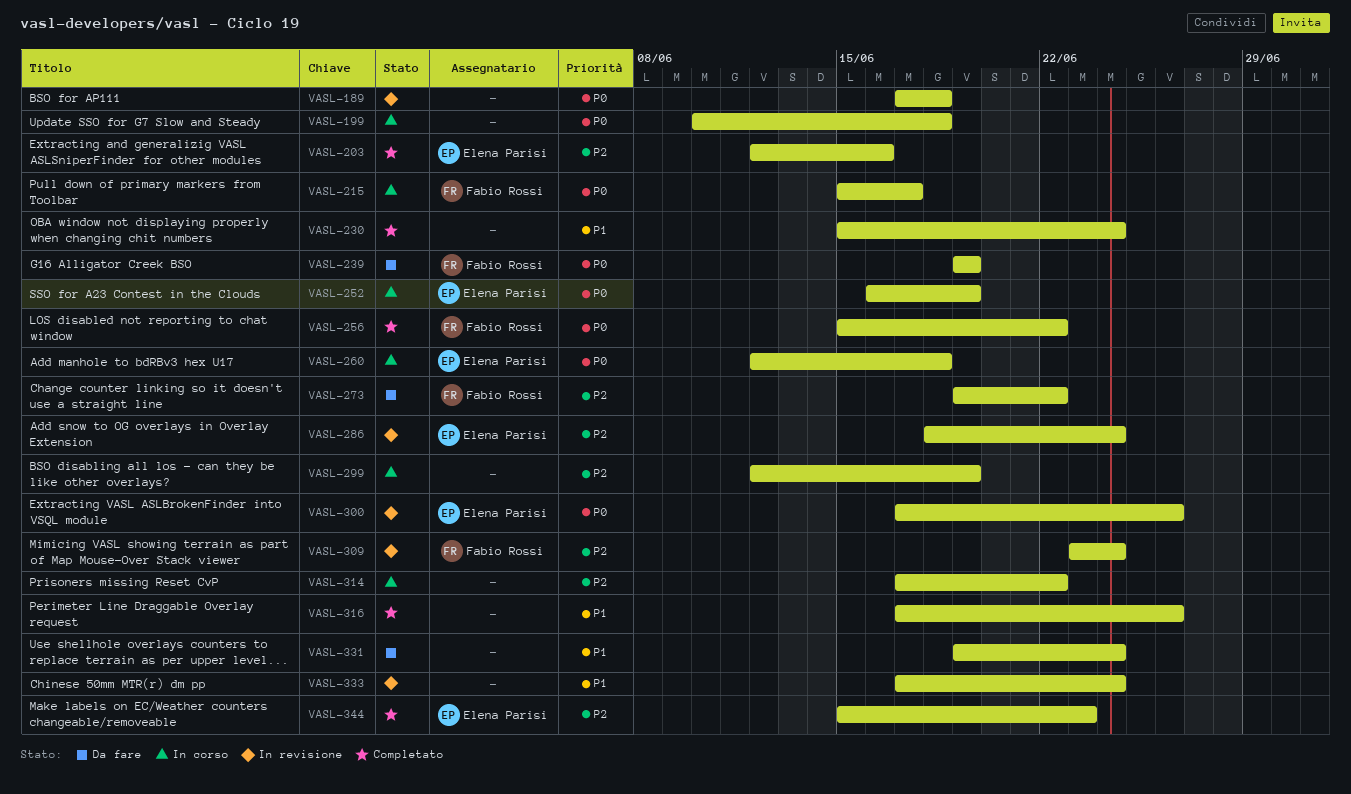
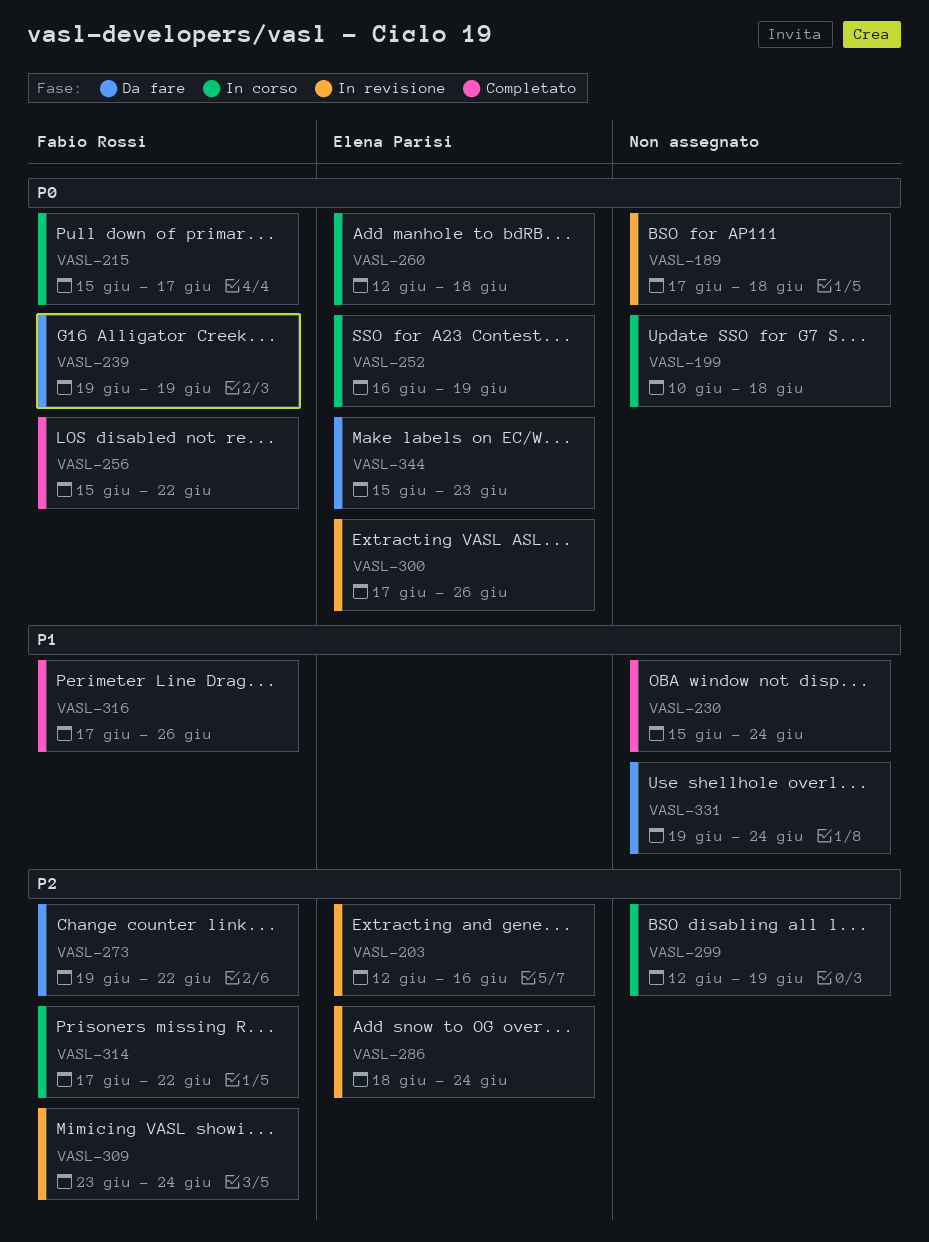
VASL-203, status: Completato -> In revisione
VASL-314, owner: none -> Fabio Rossi
VASL-316, owner: none -> Fabio Rossi
VASL-333: present -> none
VASL-344, status: Completato -> Da fare
VASL-344, priority: P2 -> P0

